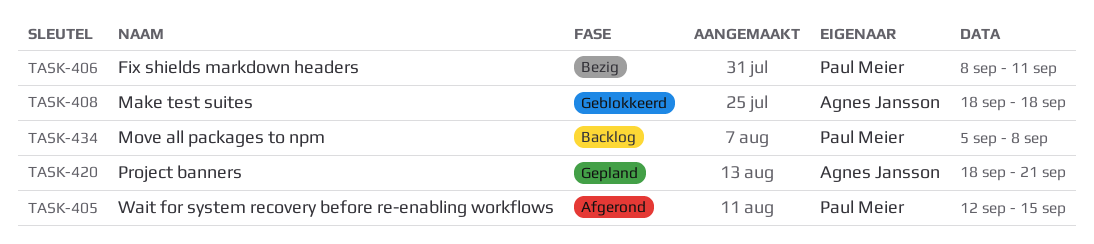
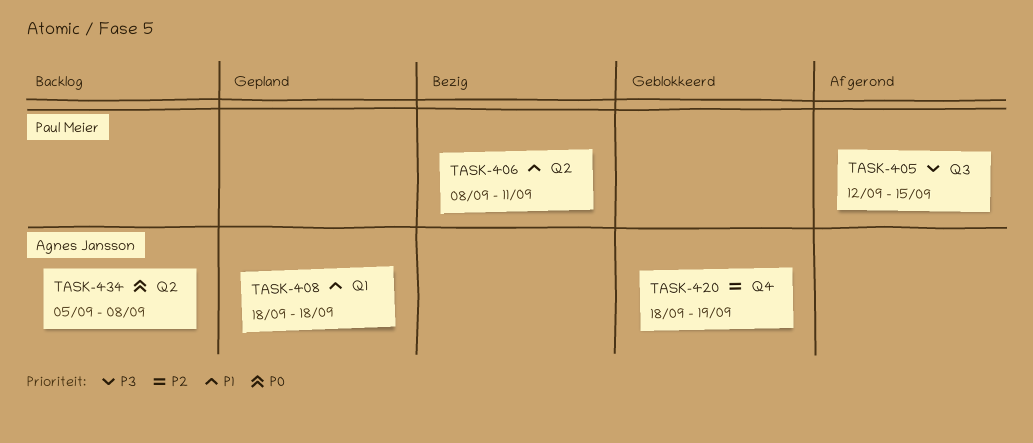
TASK-408, status: Geblokkeerd -> Gepland
TASK-420, status: Gepland -> Geblokkeerd
TASK-420, due: Sep 21 -> Sep 19
TASK-434, owner: Paul Meier -> Agnes Jansson

